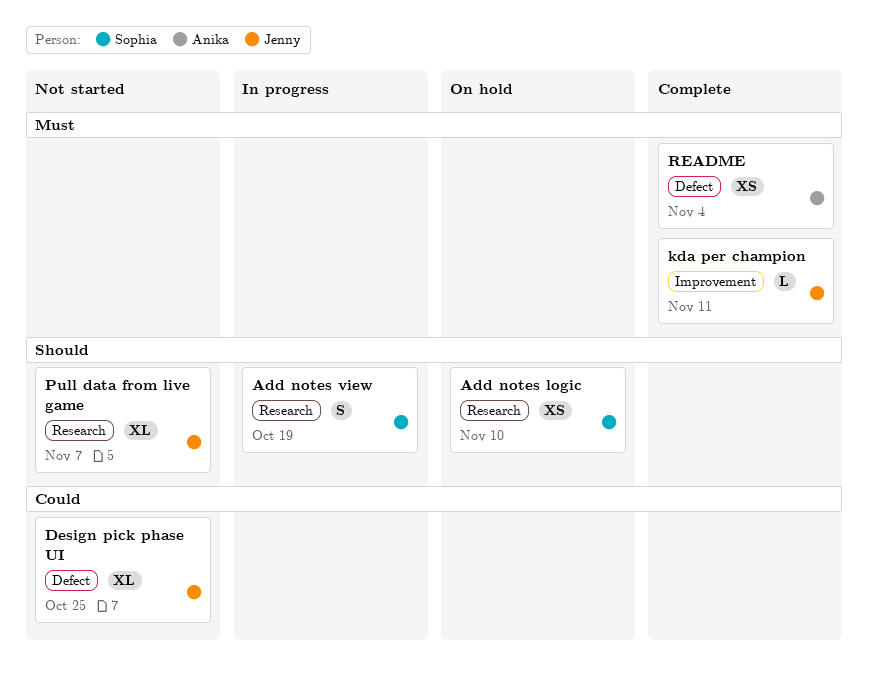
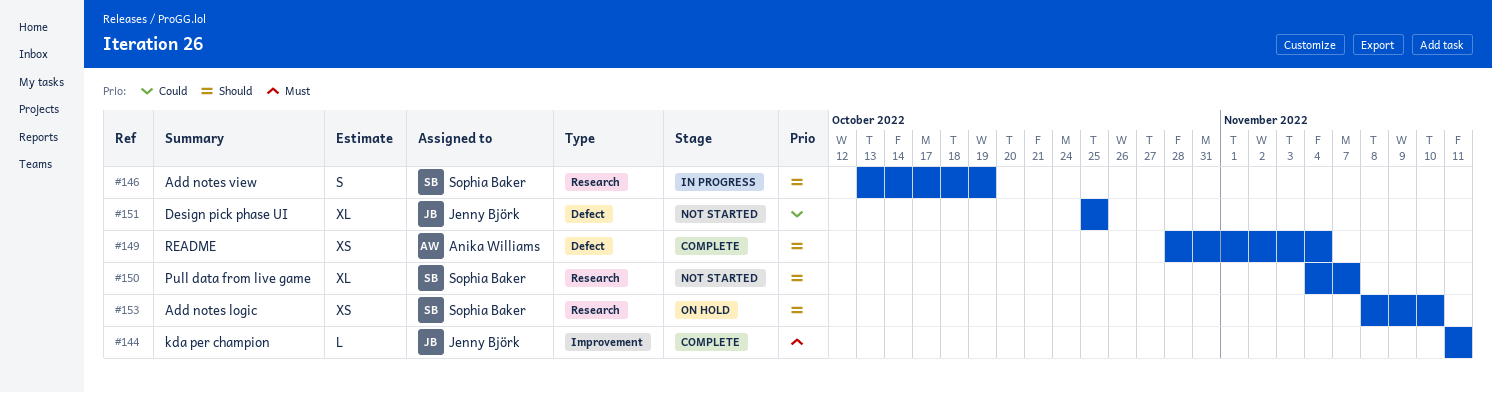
Pull data from live game, owner: Jenny Björk -> Sophia Baker
README, priority: Must -> Should

